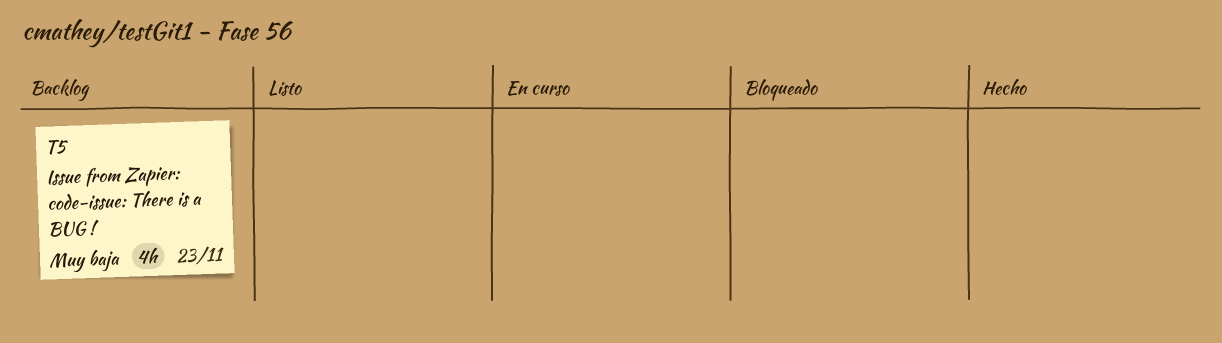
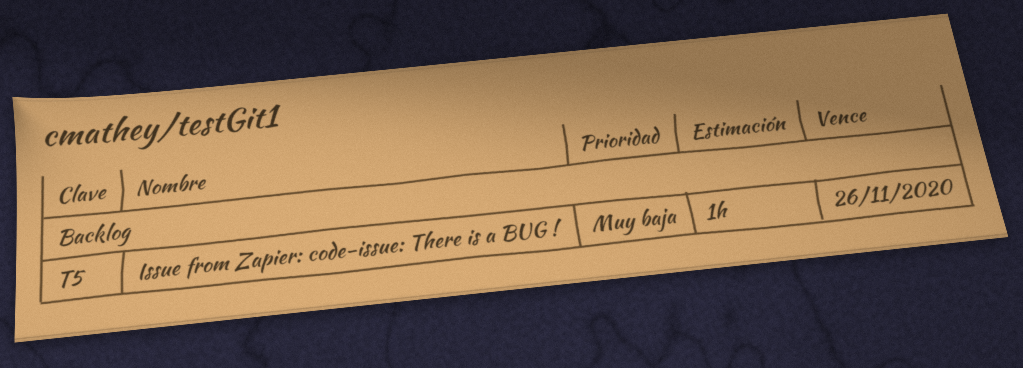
T5, estimate: 4h -> 1h
T5, due: Nov 23 -> Nov 26

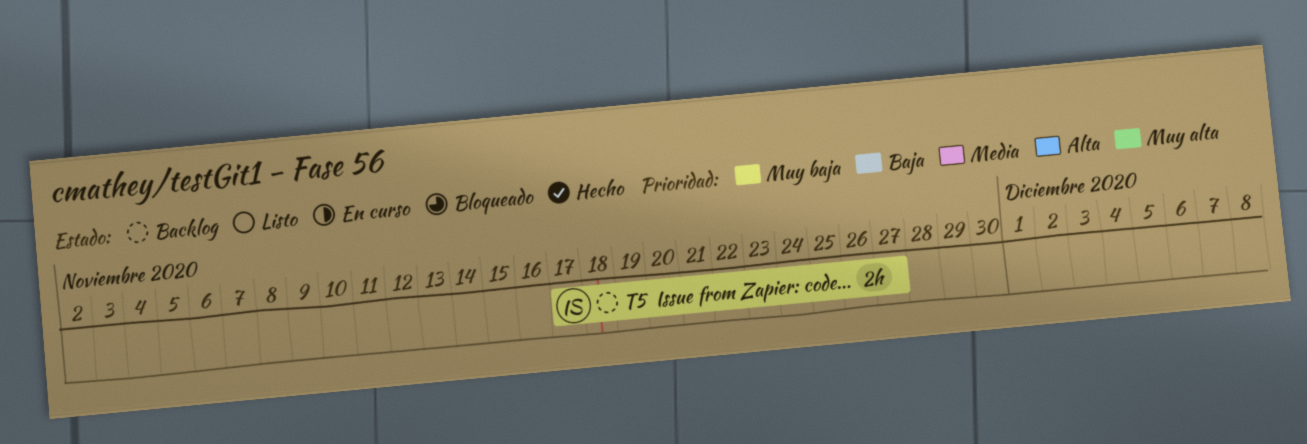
T5, estimate: 1h -> 2h
T5, due: Nov 26 -> Nov 27

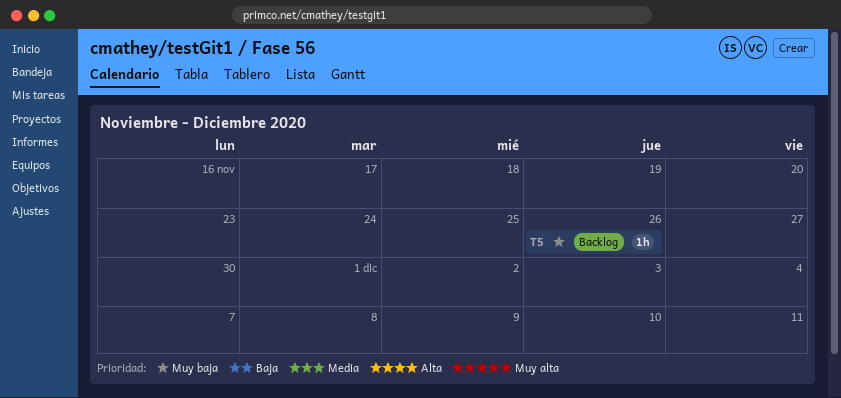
T5, estimate: 2h -> 1h
T5, due: Nov 27 -> Nov 26

